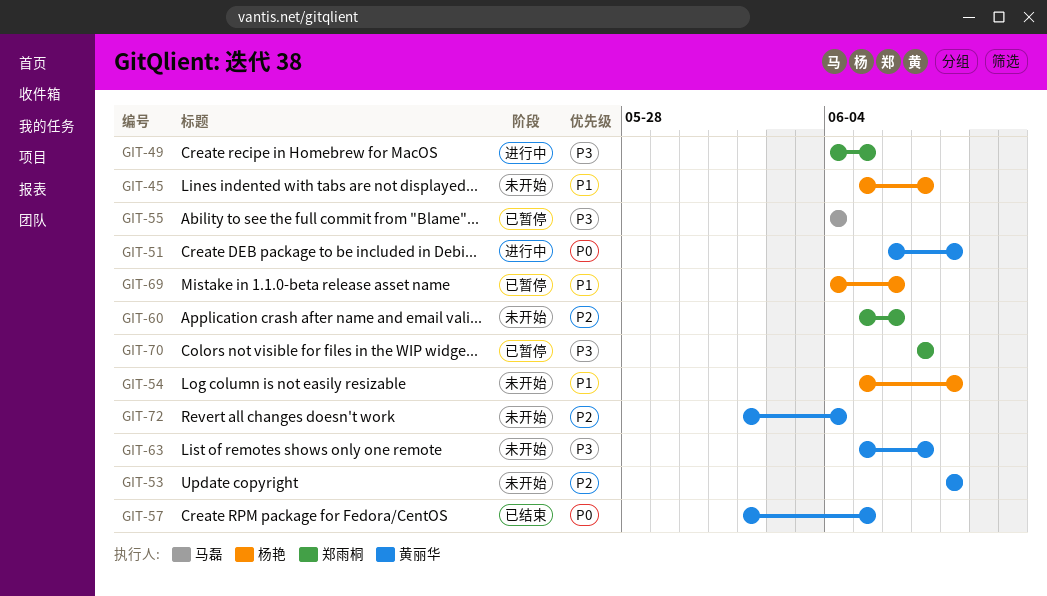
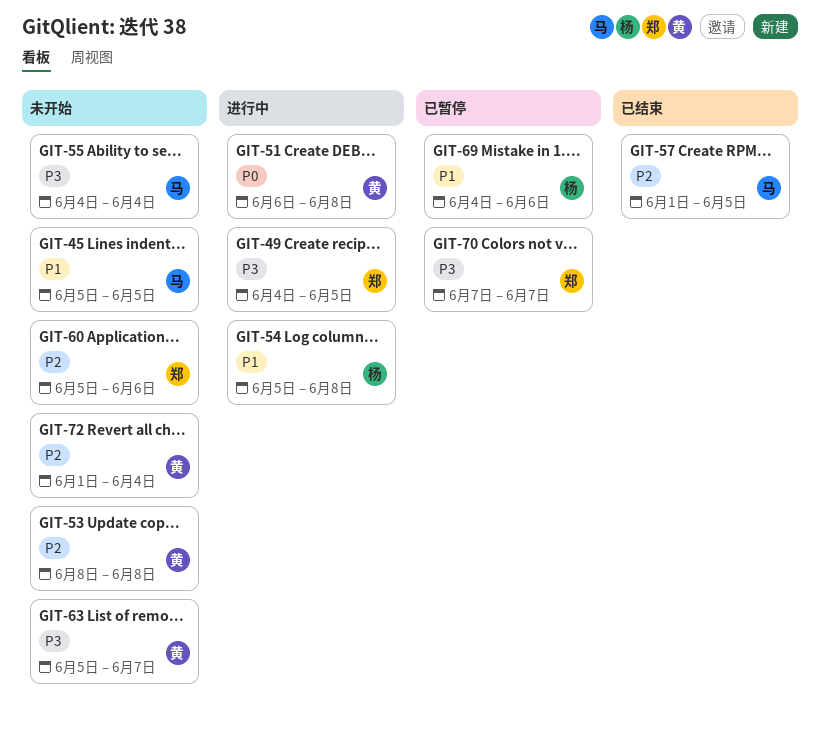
GIT-45, owner: 杨艳 -> 马磊
GIT-45, due: Jun 7 -> Jun 5
GIT-54, status: 未开始 -> 进行中
GIT-55, status: 已暂停 -> 未开始
GIT-57, owner: 黄丽华 -> 马磊
GIT-57, priority: P0 -> P2

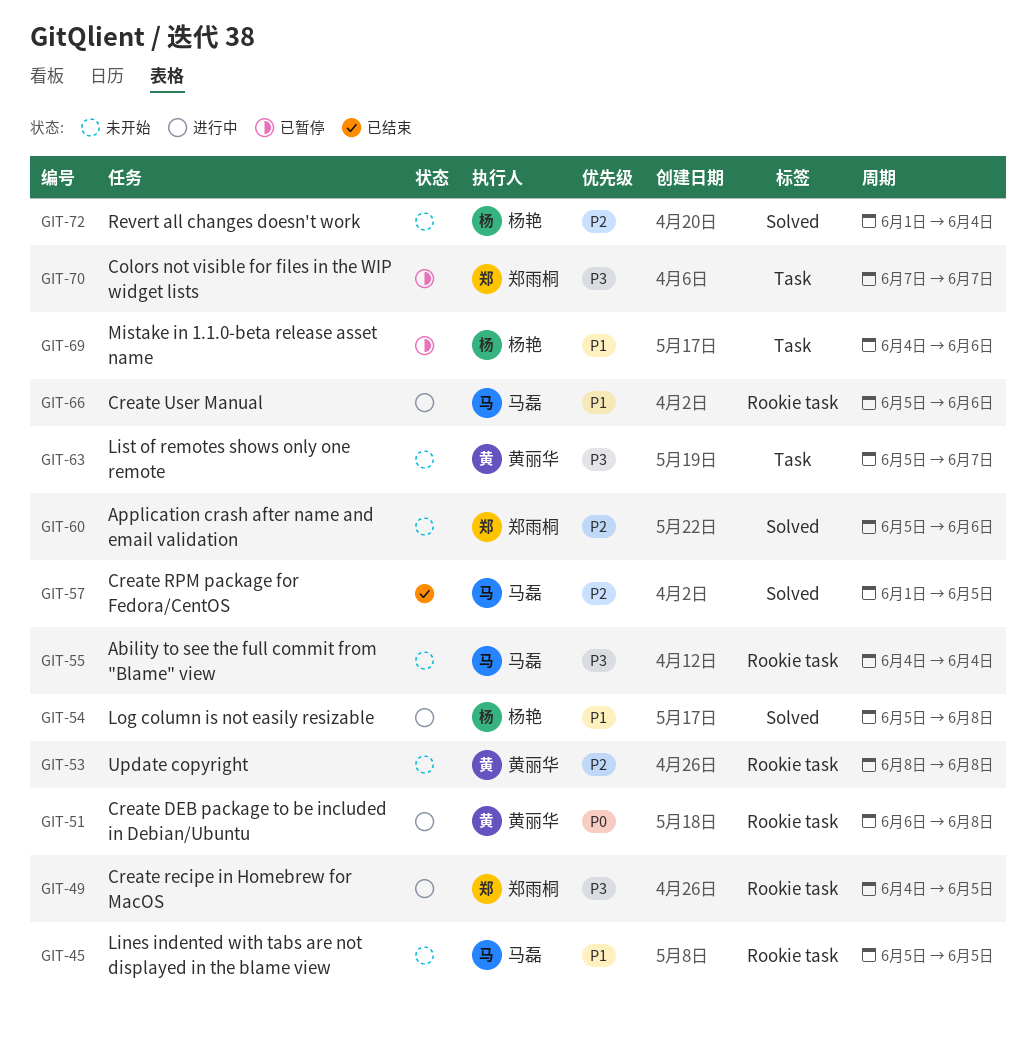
GIT-66: none -> present
GIT-72, owner: 黄丽华 -> 杨艳

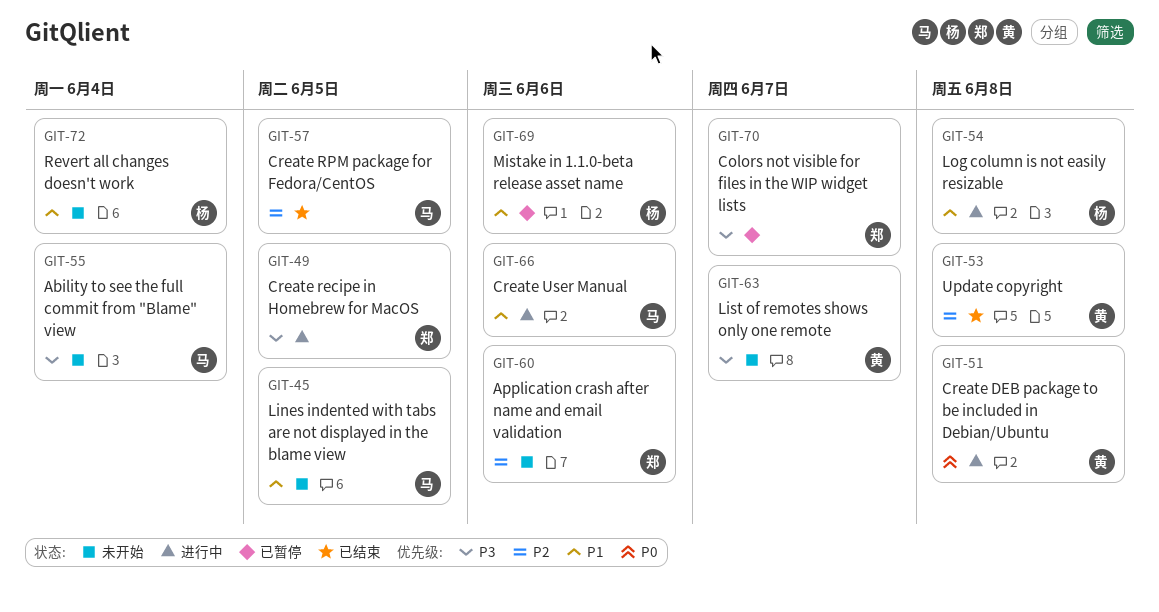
GIT-53, status: 未开始 -> 已结束
GIT-72, priority: P2 -> P1

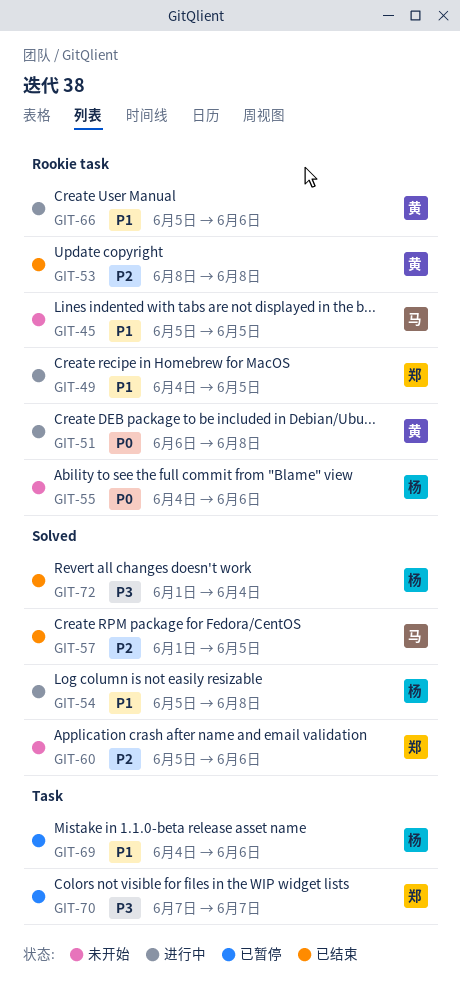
GIT-49, priority: P3 -> P1
GIT-55, owner: 马 -> 杨
GIT-55, priority: P3 -> P0
GIT-55, due: Jun 4 -> Jun 6
GIT-63: present -> none
GIT-66, owner: 马 -> 黄
GIT-72, status: 未开始 -> 已结束
GIT-72, priority: P1 -> P3

